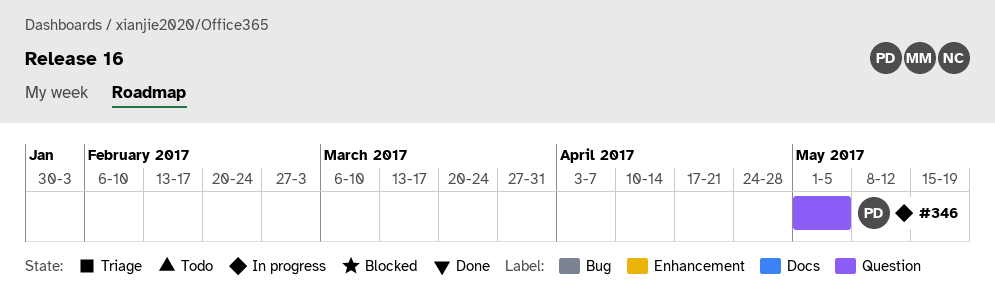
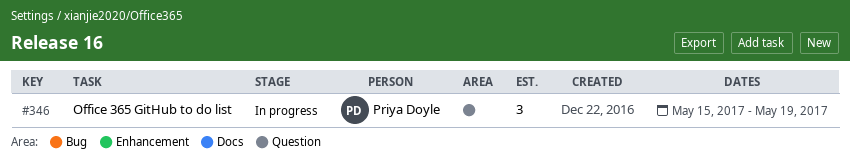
#346, start: May 1 -> May 15
#346, due: May 5 -> May 19

